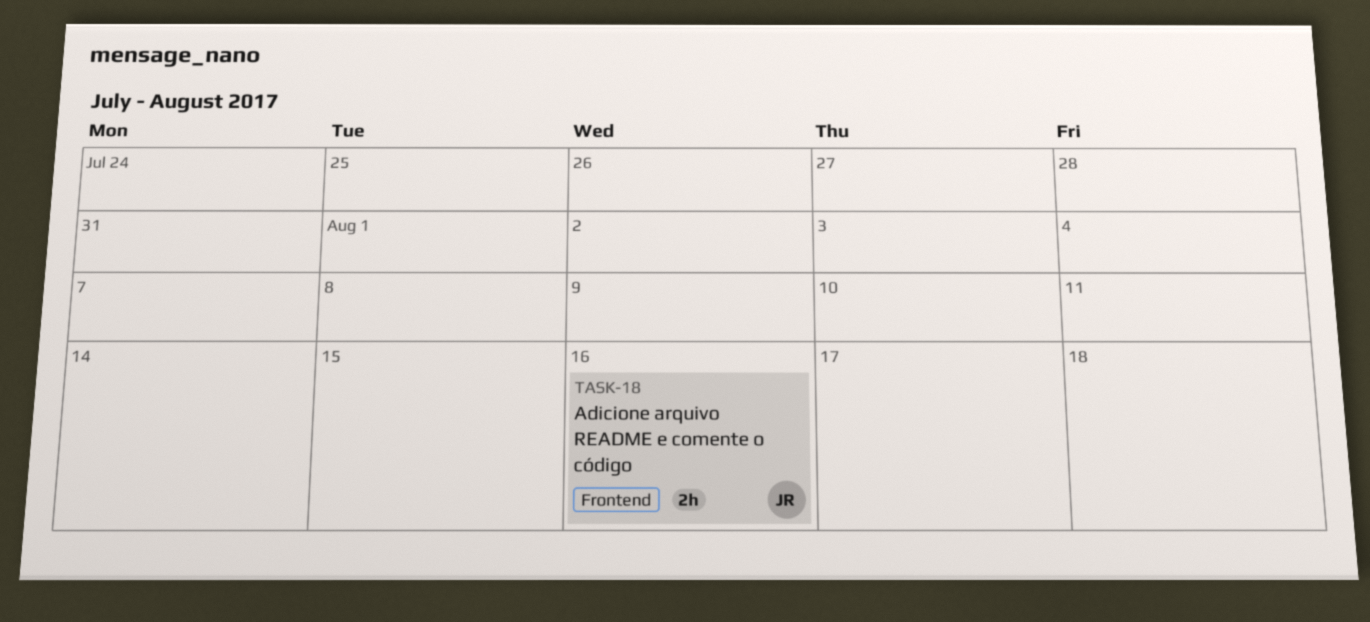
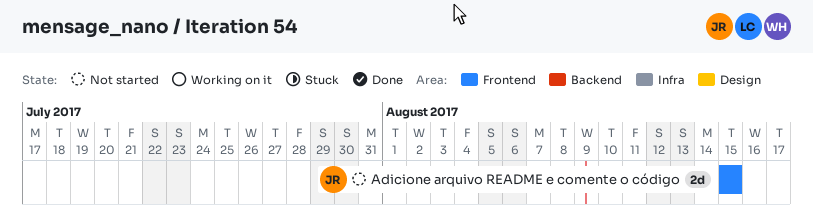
Adicione arquivo README e comente o código, estimate: 2h -> 2d
Adicione arquivo README e comente o código, due: Aug 16 -> Aug 15

